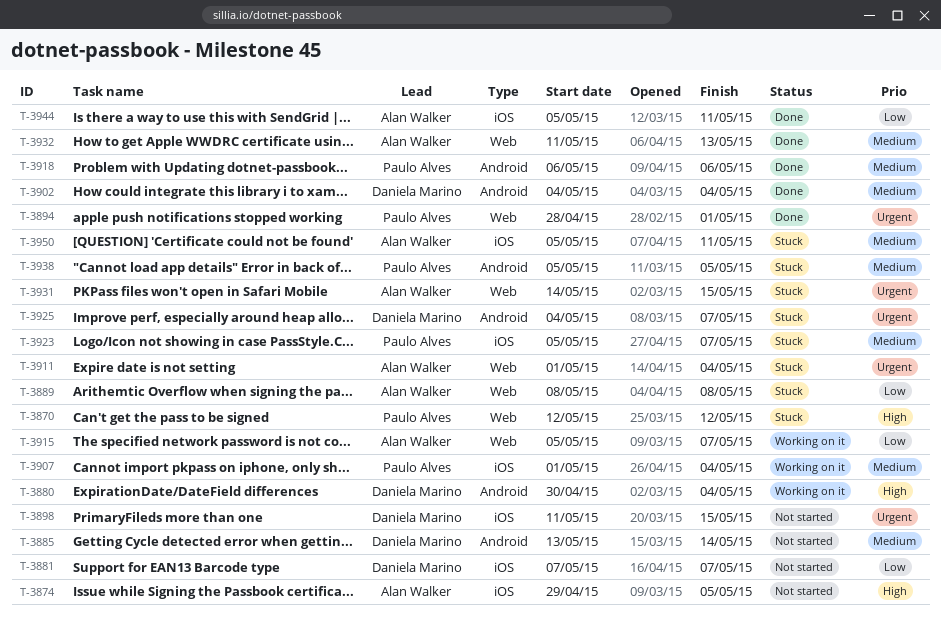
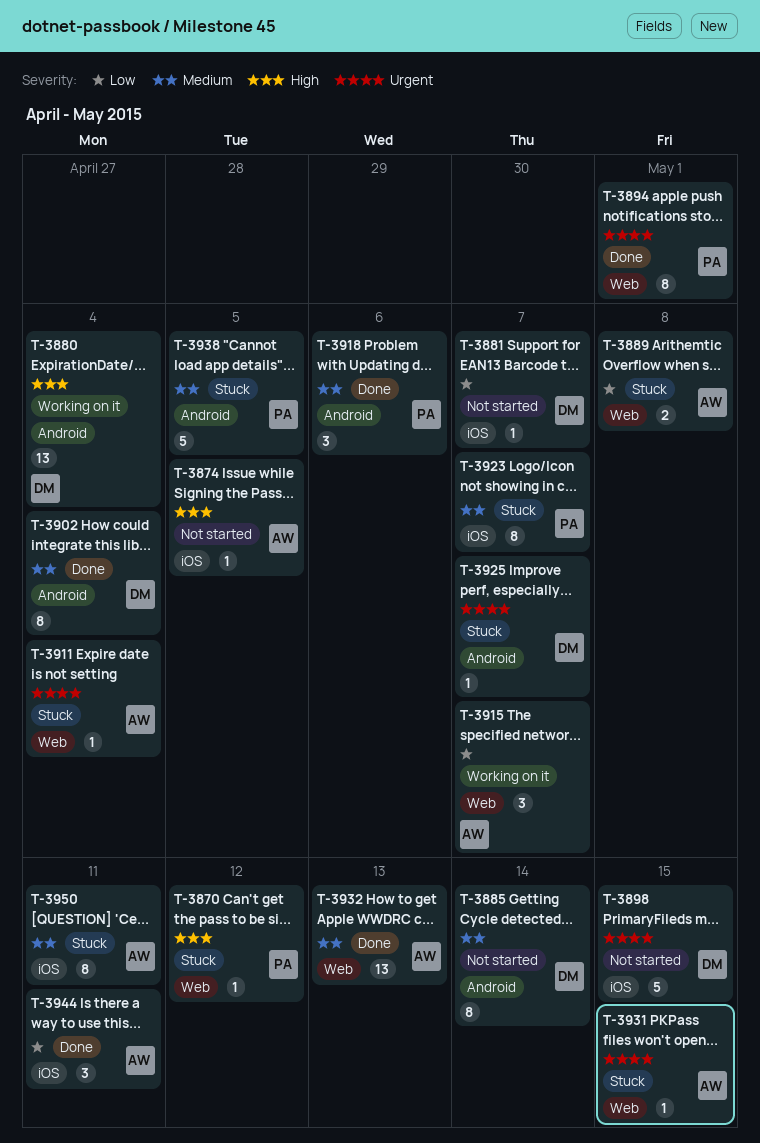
T-3907: present -> none

